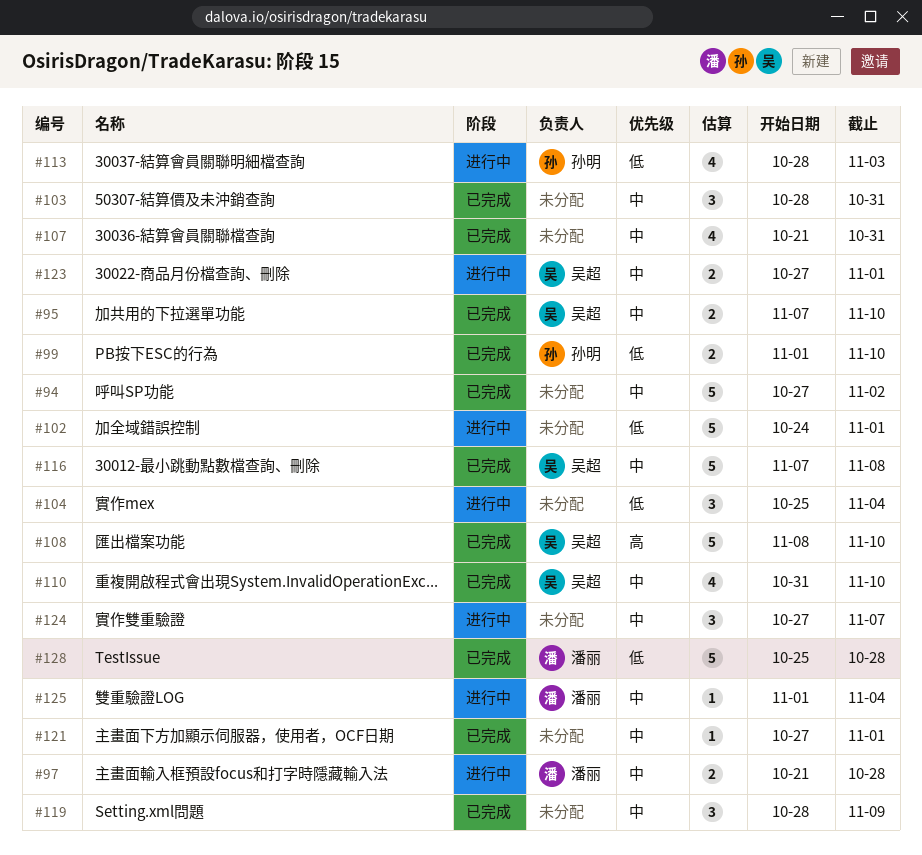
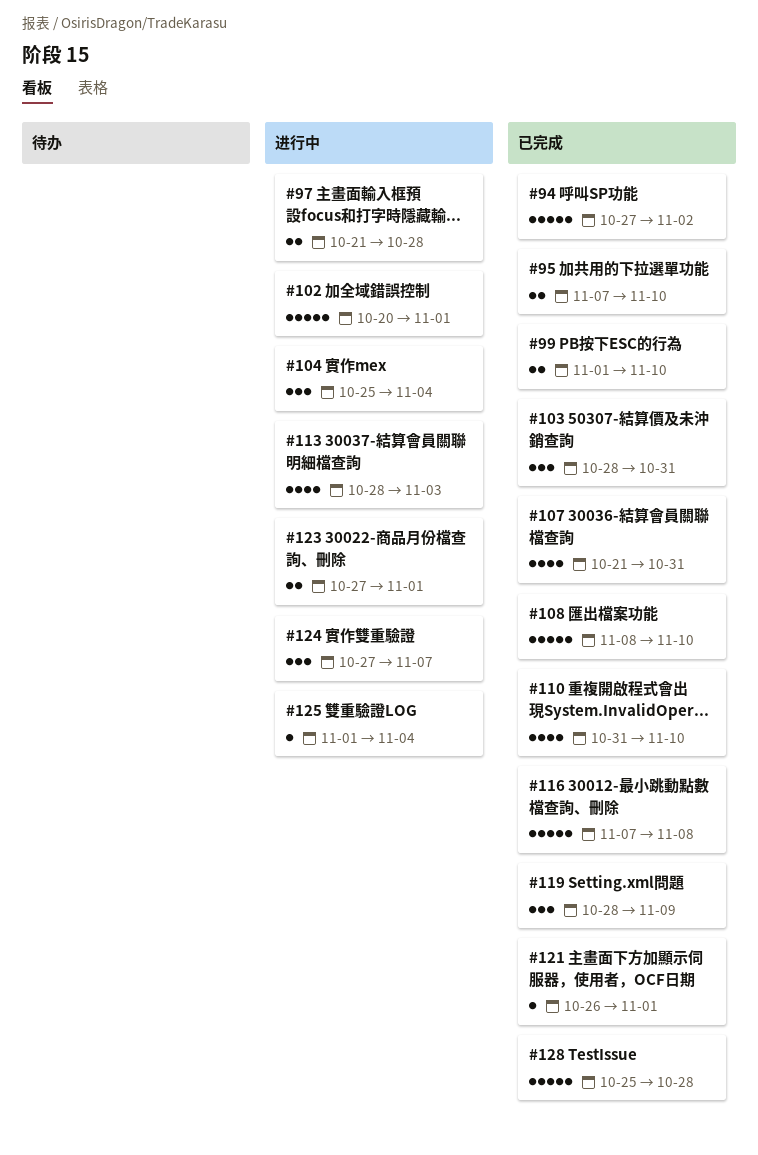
#102, start: Oct 24 -> Oct 20
#121, start: Oct 27 -> Oct 26

